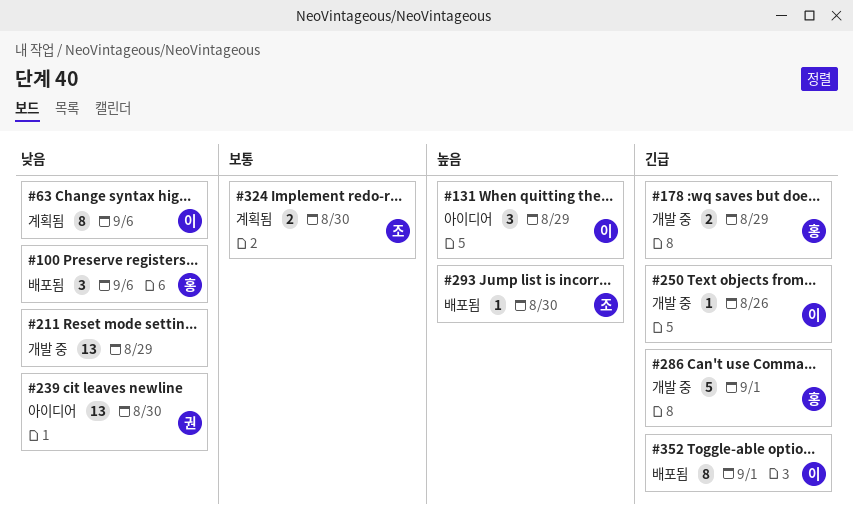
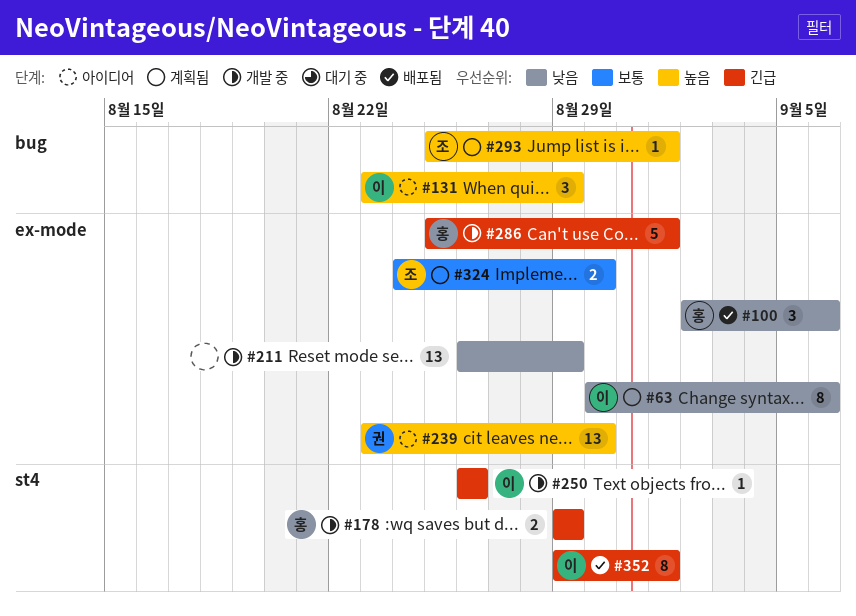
#239, priority: 낮음 -> 높음
#293, status: 배포됨 -> 계획됨
#293, due: Aug 30 -> Sep 1

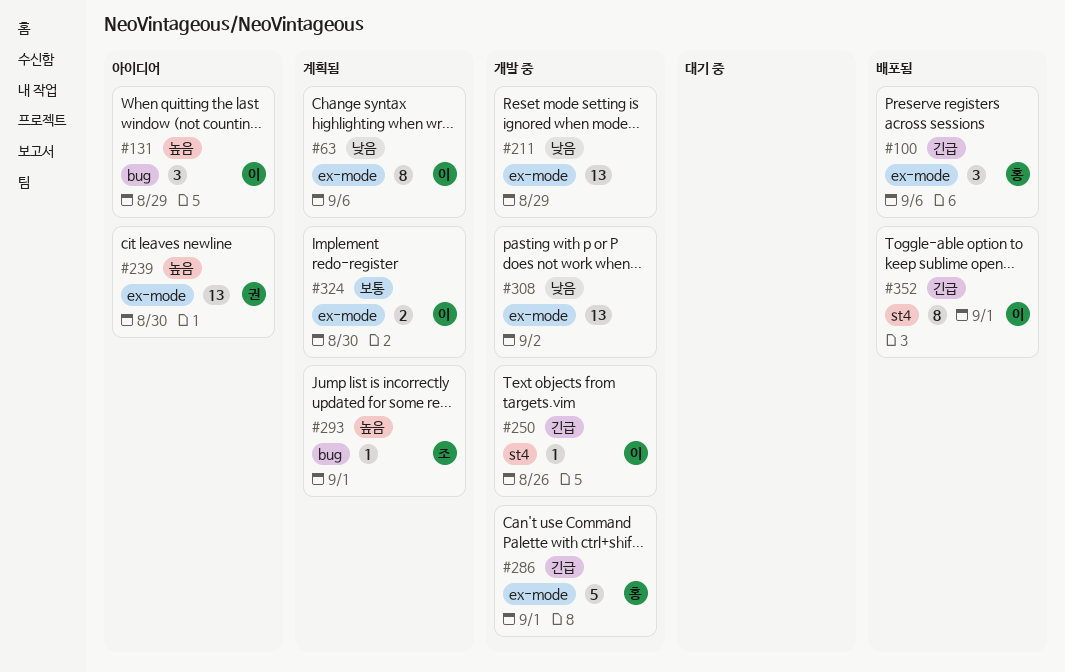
#100, priority: 낮음 -> 긴급
#178: present -> none
#308: none -> present
#324, owner: 조 -> 이

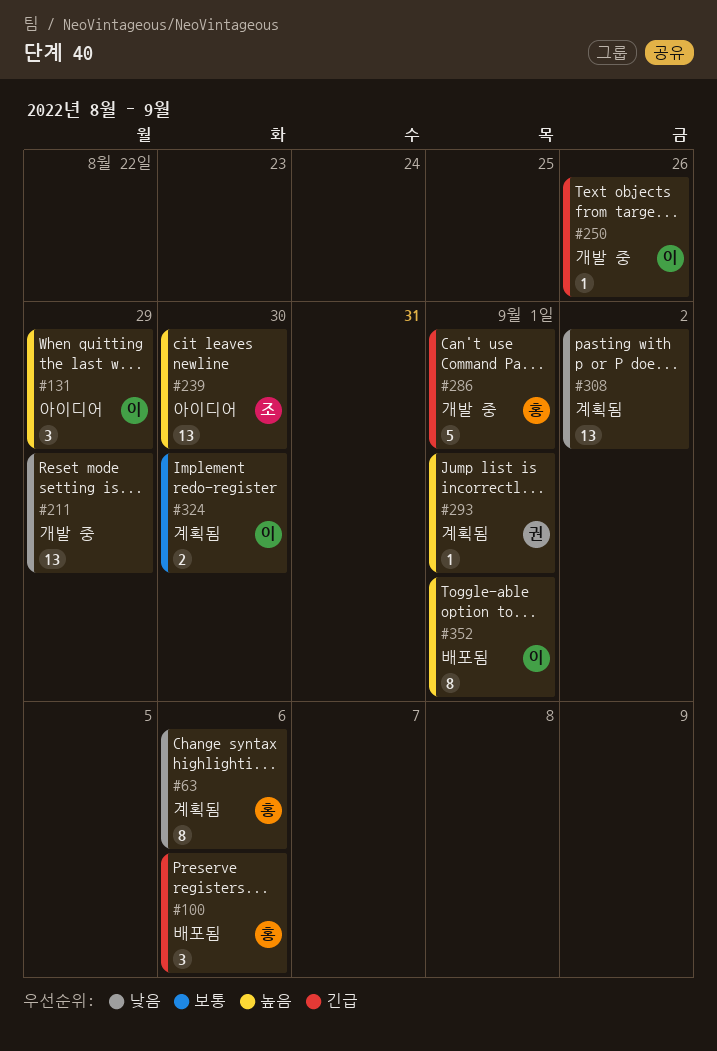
#63, owner: 이 -> 홍
#239, owner: 권 -> 조
#293, owner: 조 -> 권
#308, status: 개발 중 -> 계획됨
#352, priority: 긴급 -> 높음

